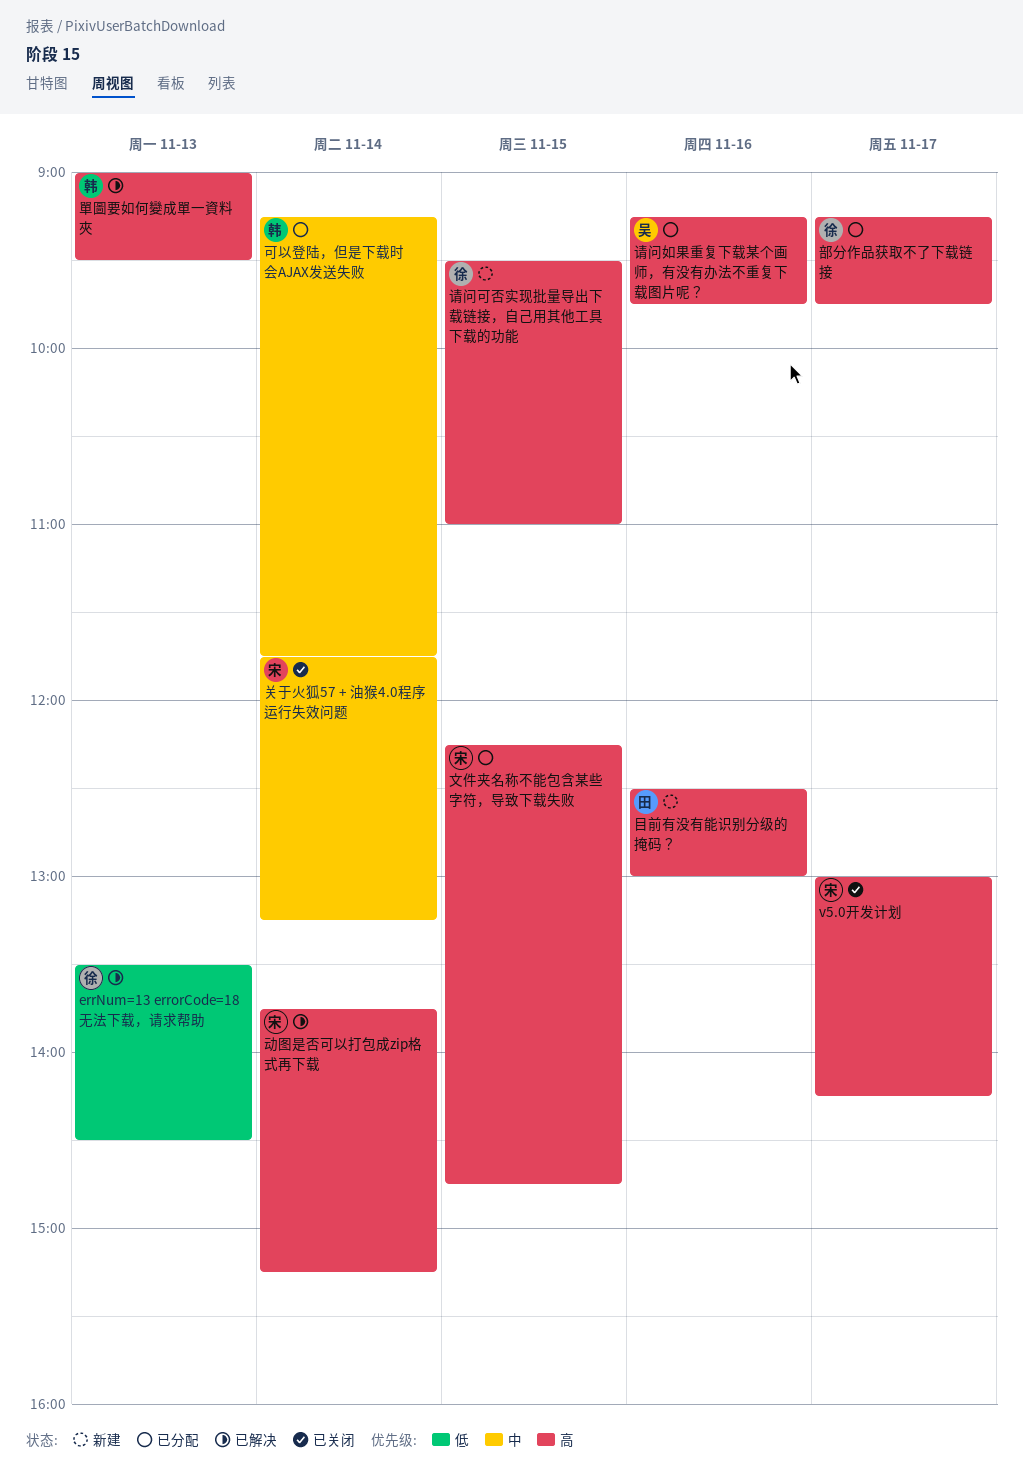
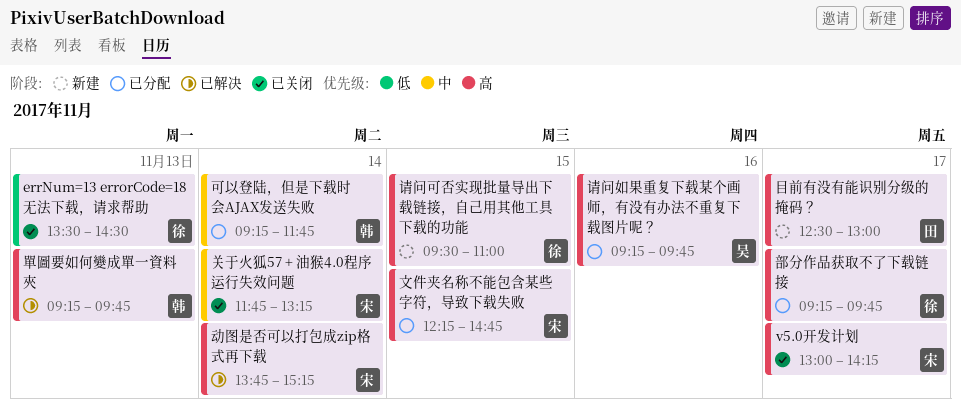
errNum=13 errorCode=18 无法下载，请求帮助, status: 已解决 -> 已关闭
單圖要如何變成單一資料夾, begins: 09:00 -> 09:15
單圖要如何變成單一資料夾, ends: 09:30 -> 09:45
目前有没有能识别分级的掩码？, day: Nov 16 -> Nov 17

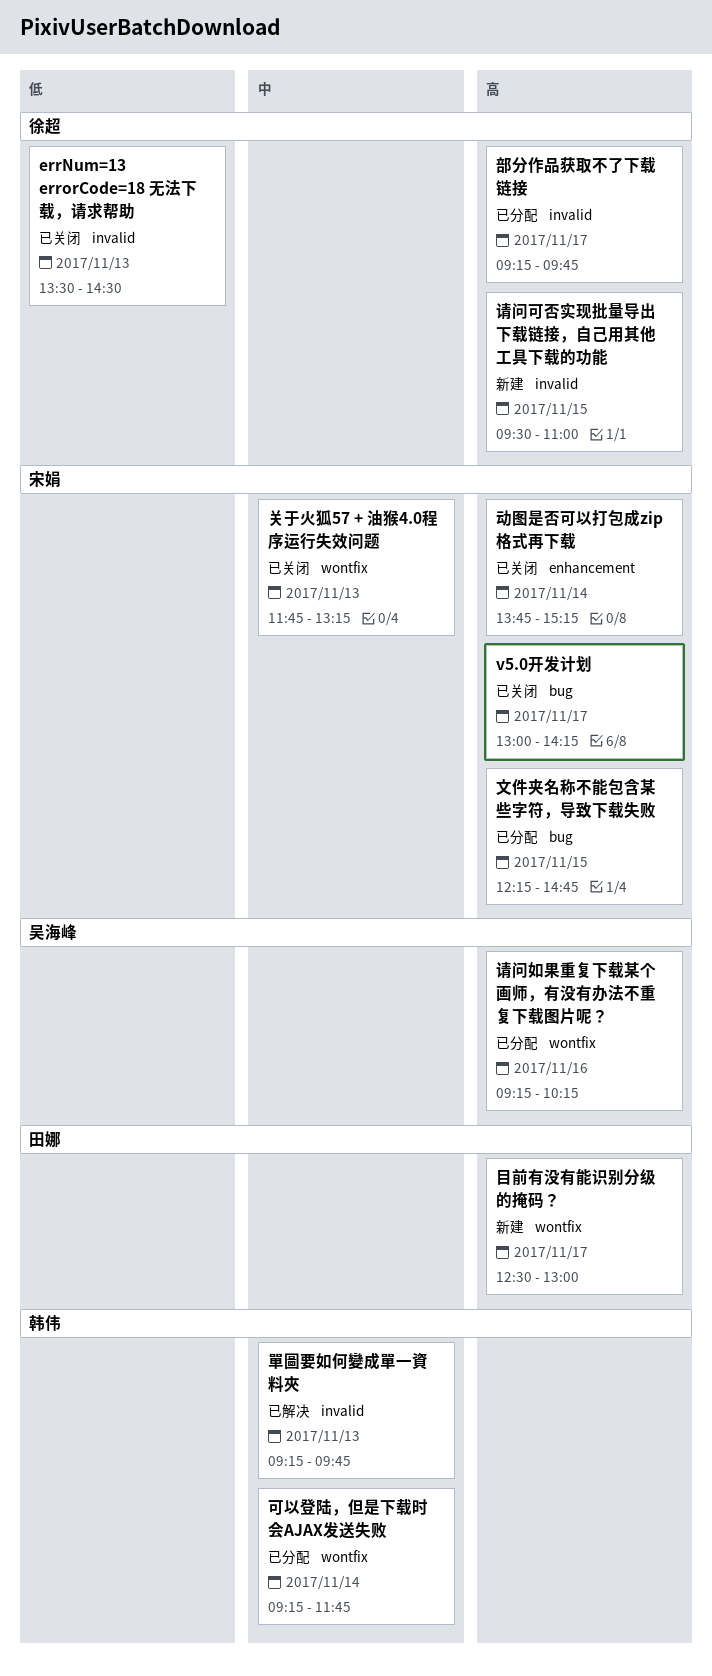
关于火狐57 + 油猴4.0程序运行失效问题, day: Nov 14 -> Nov 13
动图是否可以打包成zip格式再下载, status: 已解决 -> 已关闭
單圖要如何變成單一資料夾, priority: 高 -> 中
请问如果重复下载某个画师，有没有办法不重复下载图片呢？, ends: 09:45 -> 10:15

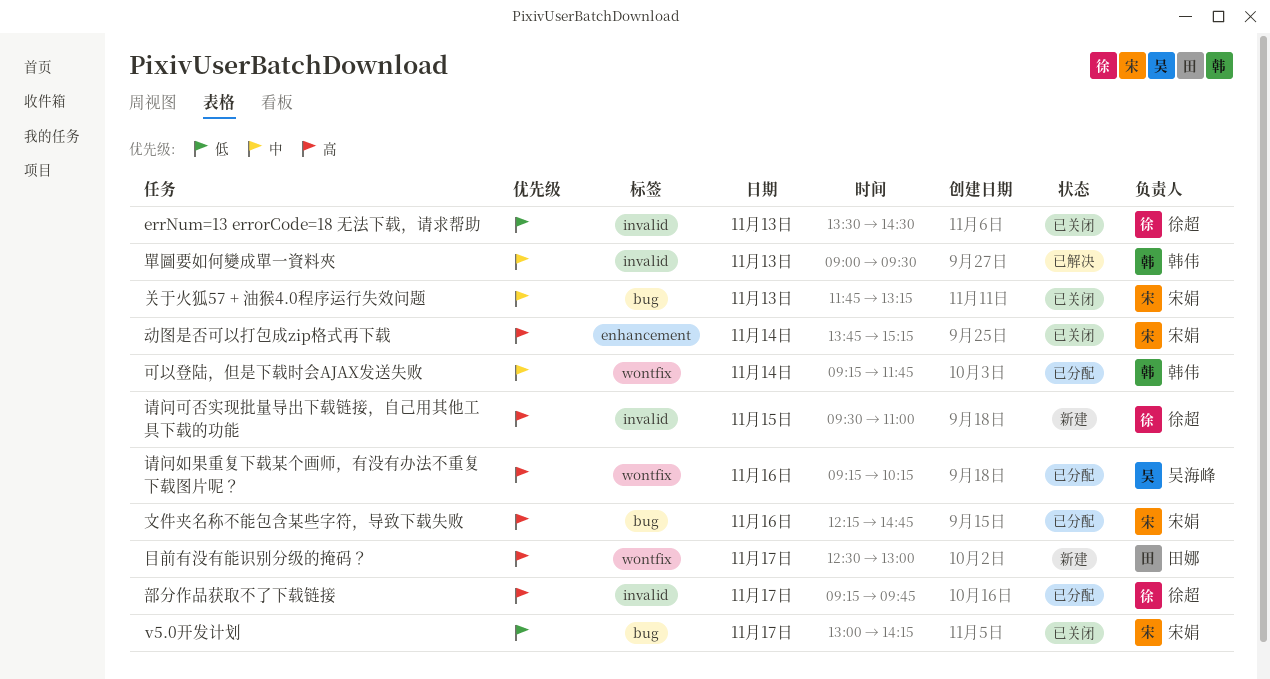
v5.0开发计划, priority: 高 -> 低
关于火狐57 + 油猴4.0程序运行失效问题, label: wontfix -> bug
單圖要如何變成單一資料夾, begins: 09:15 -> 09:00
單圖要如何變成單一資料夾, ends: 09:45 -> 09:30
文件夹名称不能包含某些字符，导致下载失败, day: Nov 15 -> Nov 16

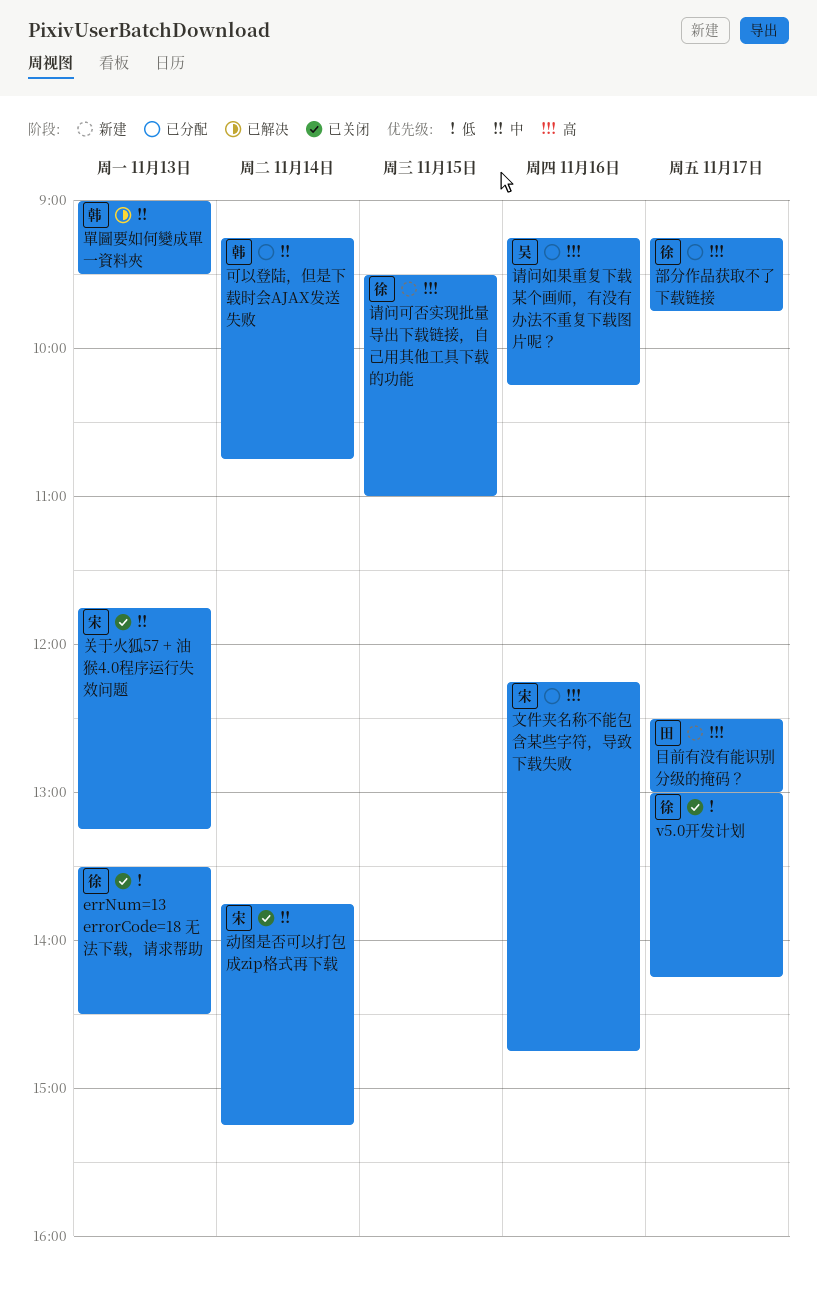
v5.0开发计划, owner: 宋娟 -> 徐超
动图是否可以打包成zip格式再下载, priority: 高 -> 中
可以登陆，但是下载时会AJAX发送失败, ends: 11:45 -> 10:45

